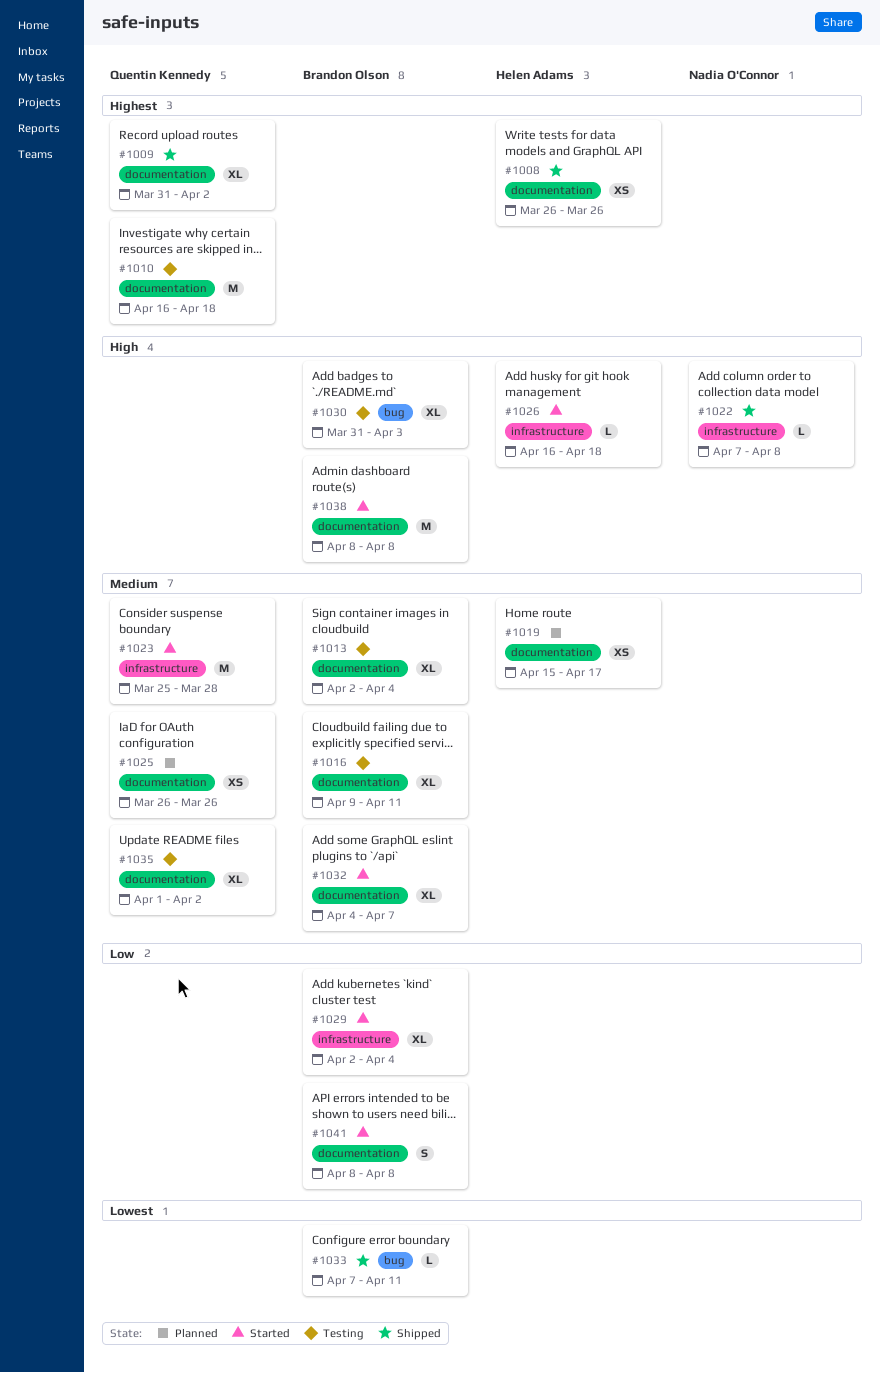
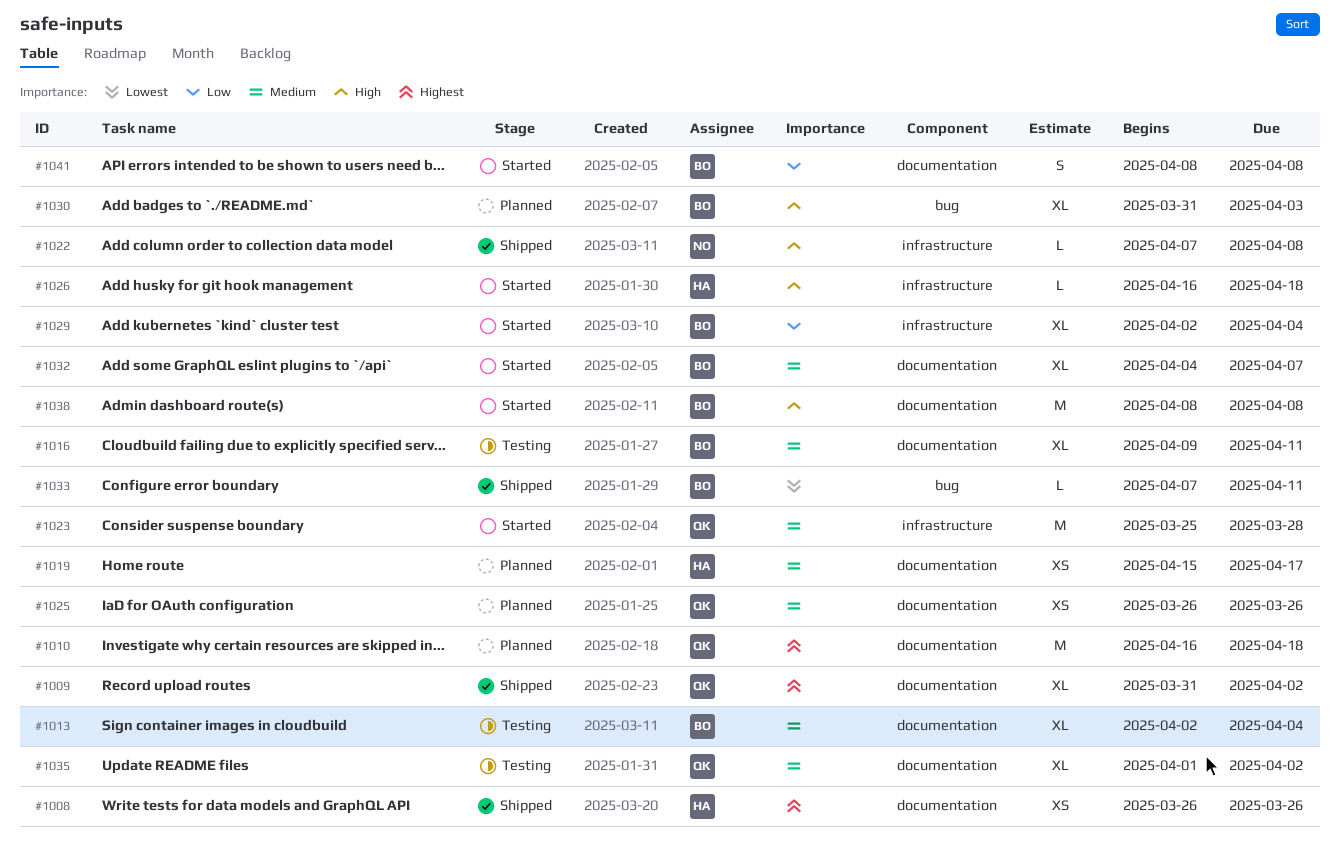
#1010, status: Testing -> Planned
#1030, status: Testing -> Planned

